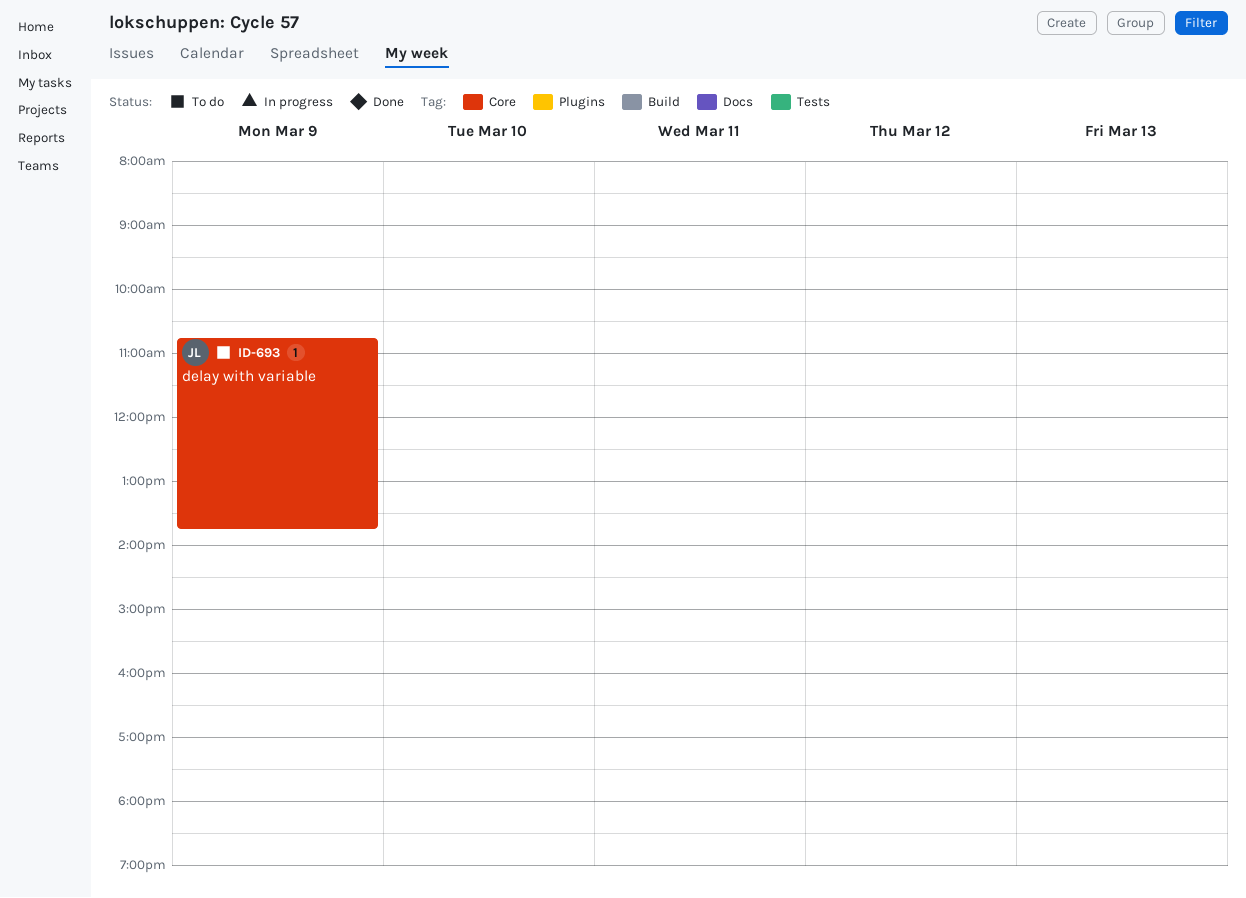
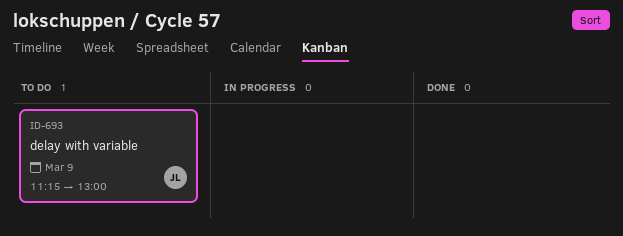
ID-693, begins: 10:45 -> 11:15
ID-693, ends: 13:45 -> 13:00

